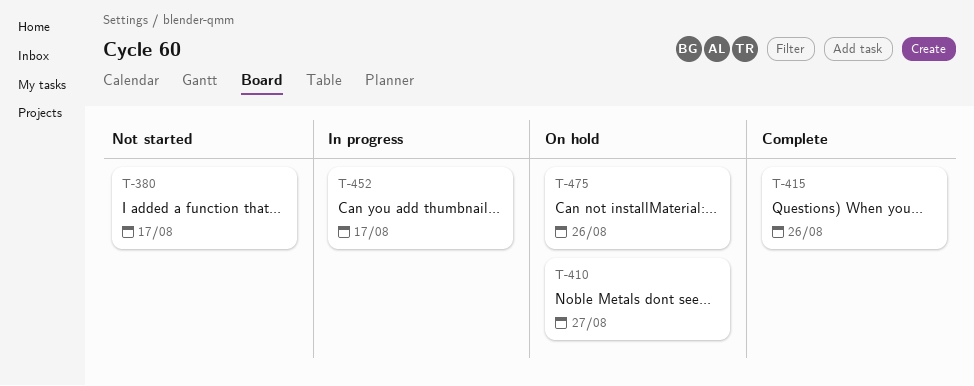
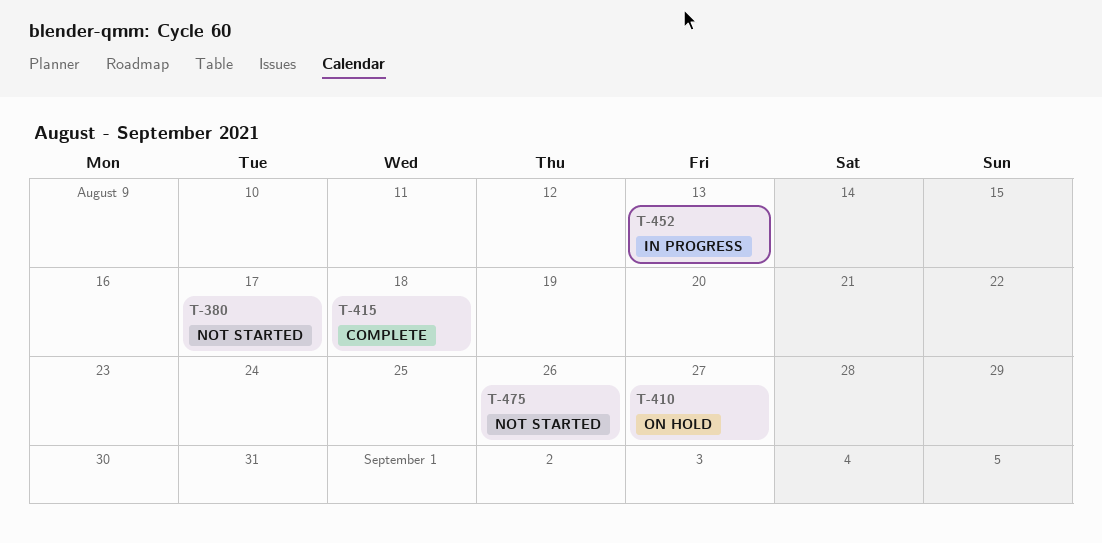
T-415, due: Aug 26 -> Aug 18
T-452, due: Aug 17 -> Aug 13
T-475, status: On hold -> Not started

